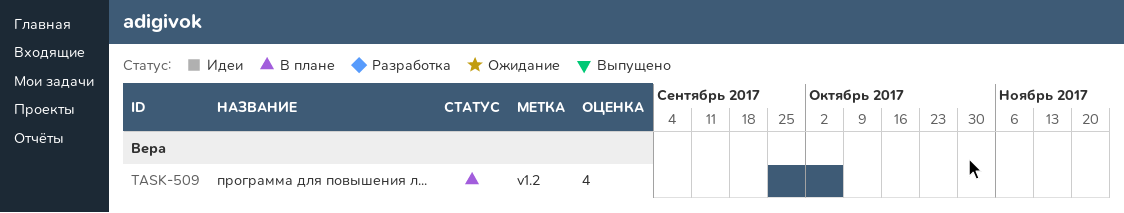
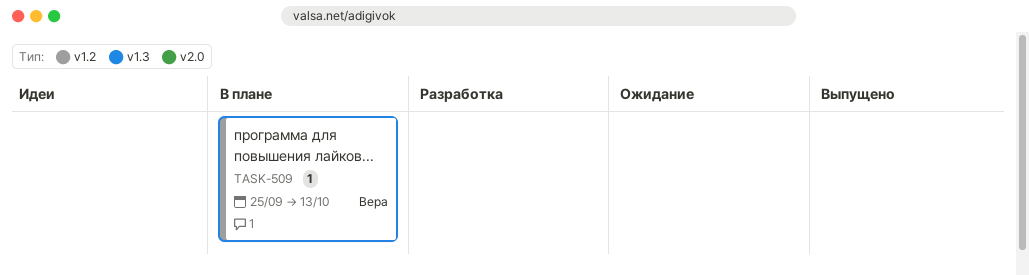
TASK-509, estimate: 4 -> 1
TASK-509, due: Oct 6 -> Oct 13

